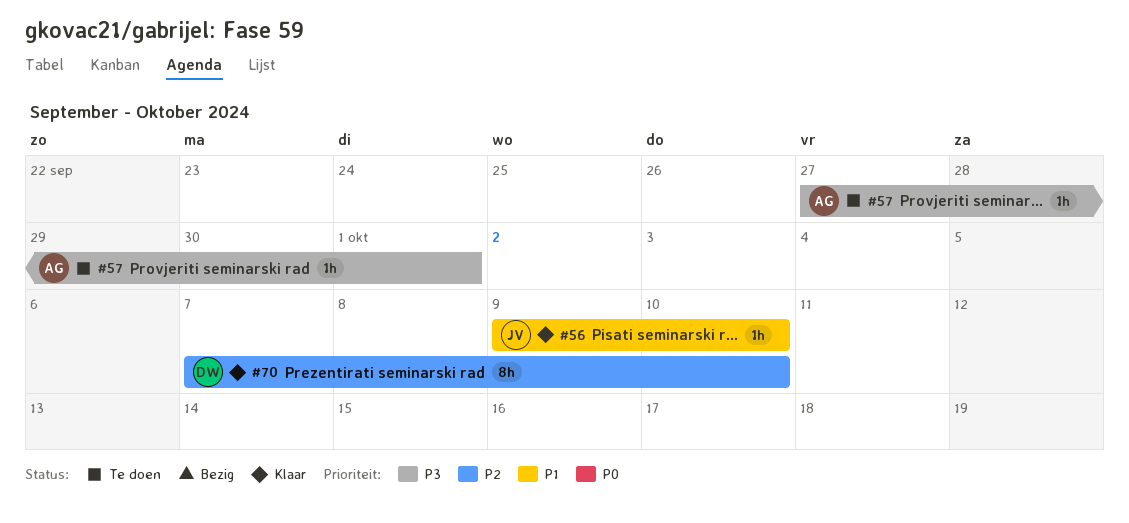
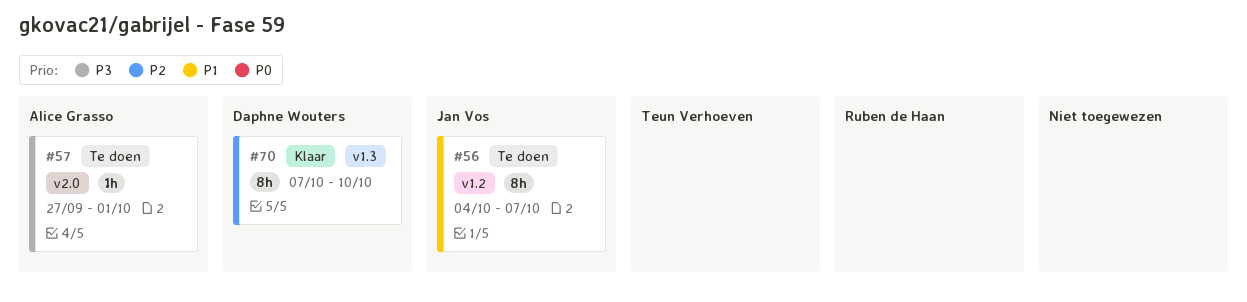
#56, status: Klaar -> Te doen
#56, estimate: 1h -> 8h
#56, start: Oct 9 -> Oct 4
#56, due: Oct 10 -> Oct 7

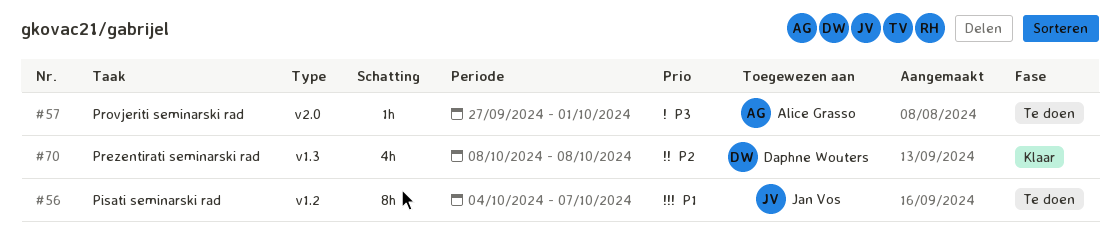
#70, estimate: 8h -> 4h
#70, start: Oct 7 -> Oct 8
#70, due: Oct 10 -> Oct 8

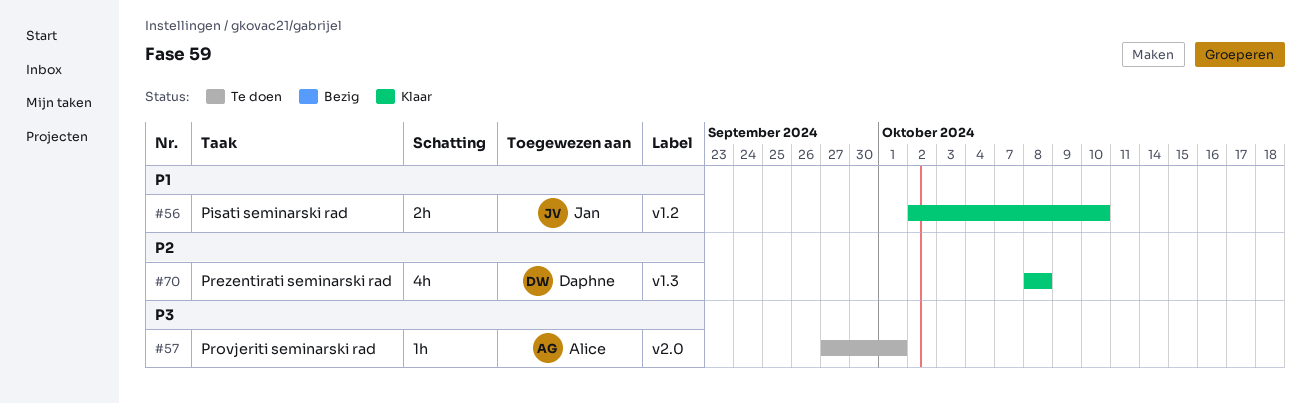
#56, status: Te doen -> Klaar
#56, estimate: 8h -> 2h
#56, start: Oct 4 -> Oct 2
#56, due: Oct 7 -> Oct 10

